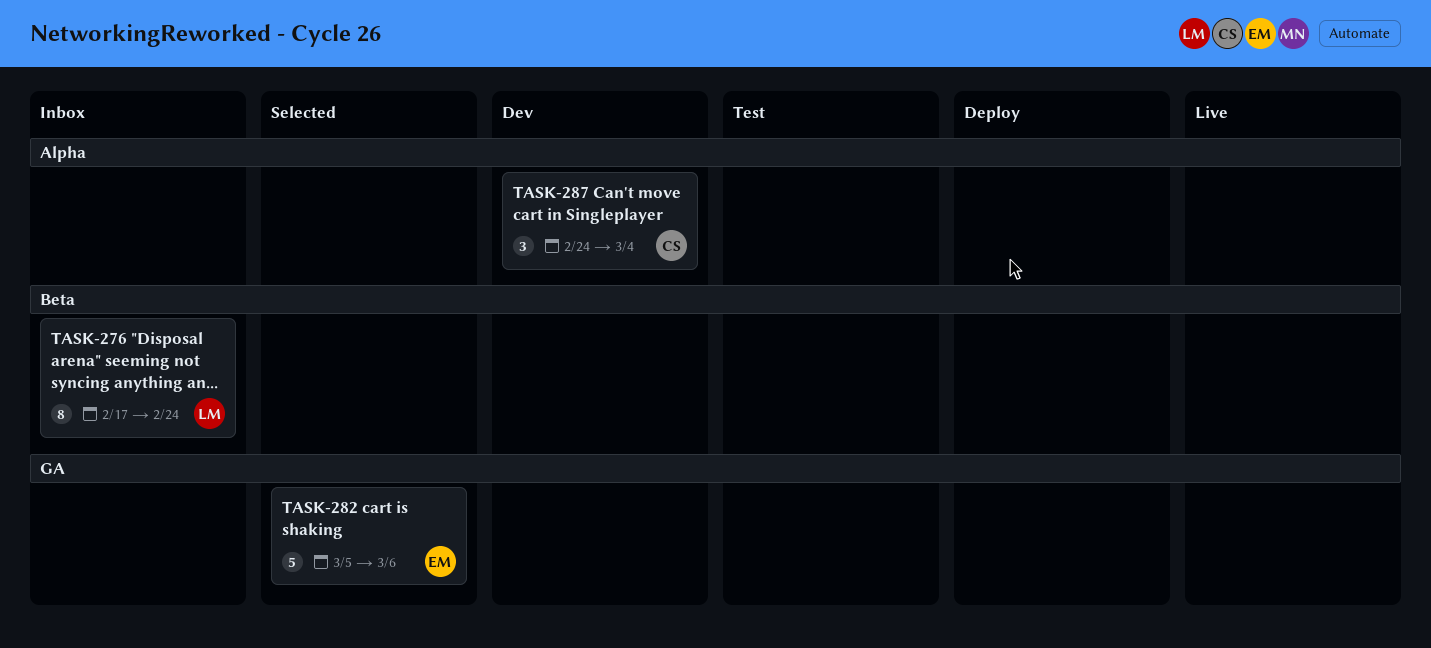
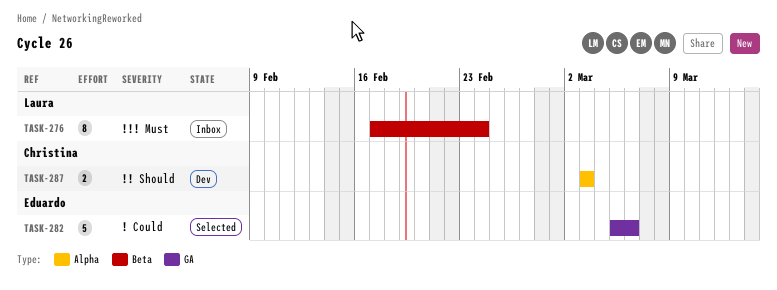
TASK-287, estimate: 3 -> 2
TASK-287, start: Feb 24 -> Mar 3
TASK-287, due: Mar 4 -> Mar 3

